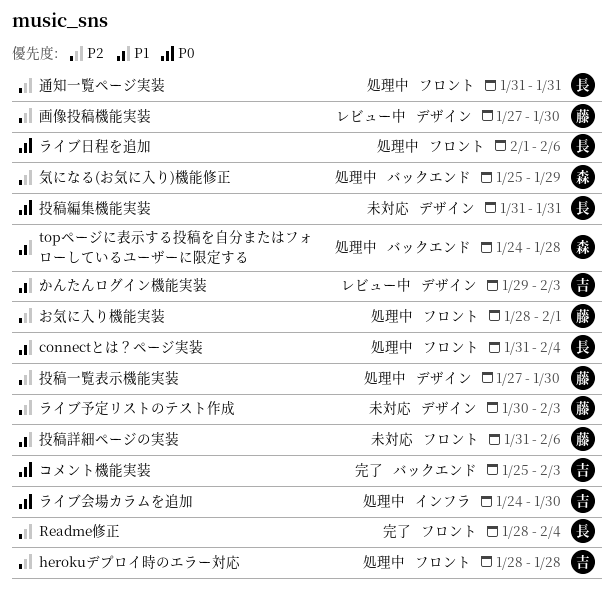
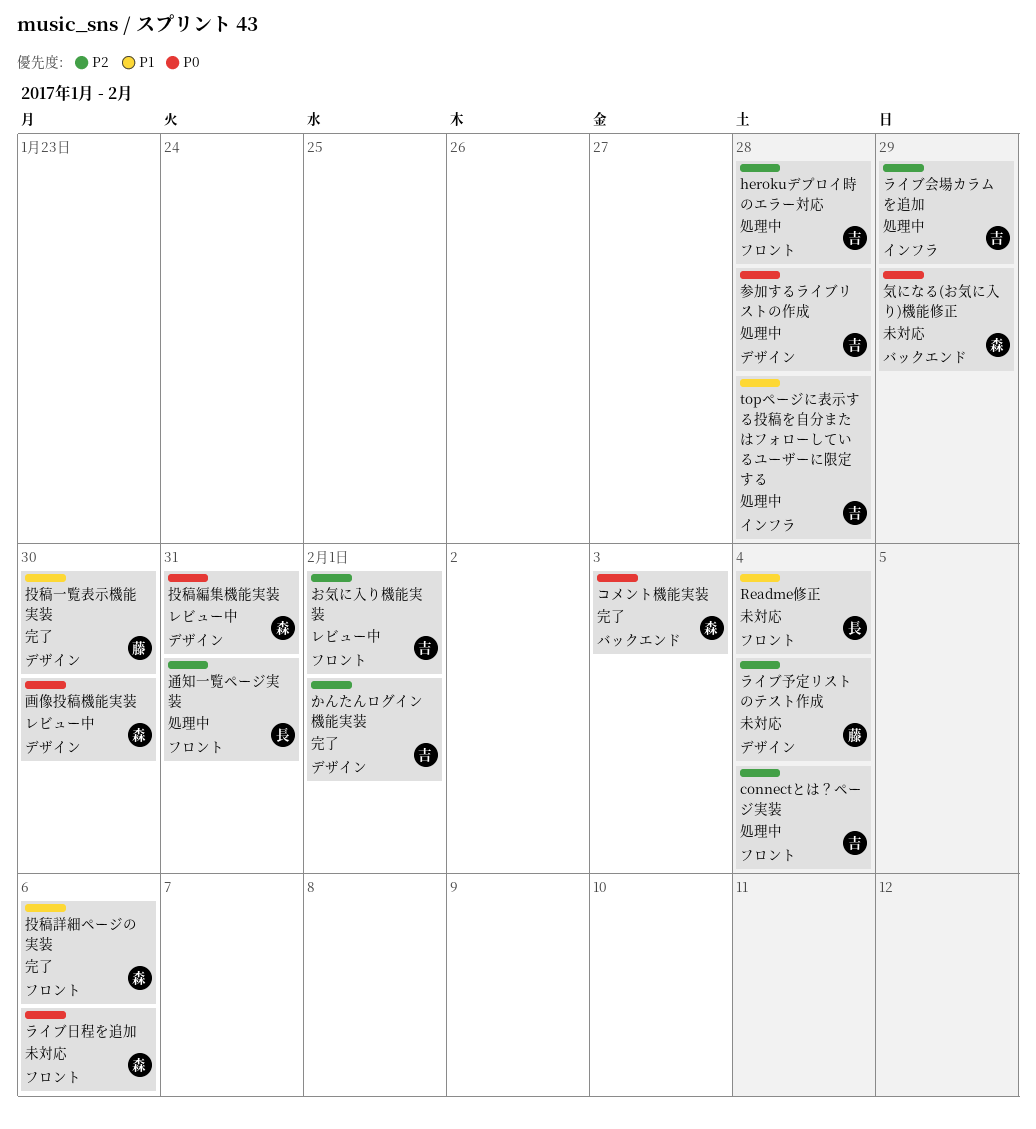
connectとは？ページ実装, owner: 長 -> 吉
connectとは？ページ実装, priority: P1 -> P2
Readme修正, status: 完了 -> 未対応
Readme修正, priority: P2 -> P1
topページに表示する投稿を自分またはフォローしているユーザーに限定する, owner: 森 -> 吉
topページに表示する投稿を自分またはフォローしているユーザーに限定する, label: バックエンド -> インフラ
お気に入り機能実装, status: 処理中 -> レビュー中
お気に入り機能実装, owner: 藤 -> 吉
かんたんログイン機能実装, status: レビュー中 -> 完了
かんたんログイン機能実装, priority: P1 -> P2
かんたんログイン機能実装, due: Feb 3 -> Feb 1
コメント機能実装, owner: 吉 -> 森
ライブ予定リストのテスト作成, due: Feb 3 -> Feb 4
ライブ会場カラムを追加, priority: P0 -> P2
ライブ会場カラムを追加, due: Jan 30 -> Jan 29
ライブ日程を追加, status: 処理中 -> 未対応
ライブ日程を追加, owner: 長 -> 森
参加するライブリストの作成: none -> present
投稿一覧表示機能実装, status: 処理中 -> 完了
投稿一覧表示機能実装, priority: P2 -> P1
投稿編集機能実装, status: 未対応 -> レビュー中
投稿編集機能実装, owner: 長 -> 森
投稿詳細ページの実装, status: 未対応 -> 完了
投稿詳細ページの実装, owner: 藤 -> 森
気になる(お気に入り)機能修正, status: 処理中 -> 未対応
気になる(お気に入り)機能修正, priority: P2 -> P0
画像投稿機能実装, owner: 藤 -> 森
画像投稿機能実装, priority: P2 -> P0

